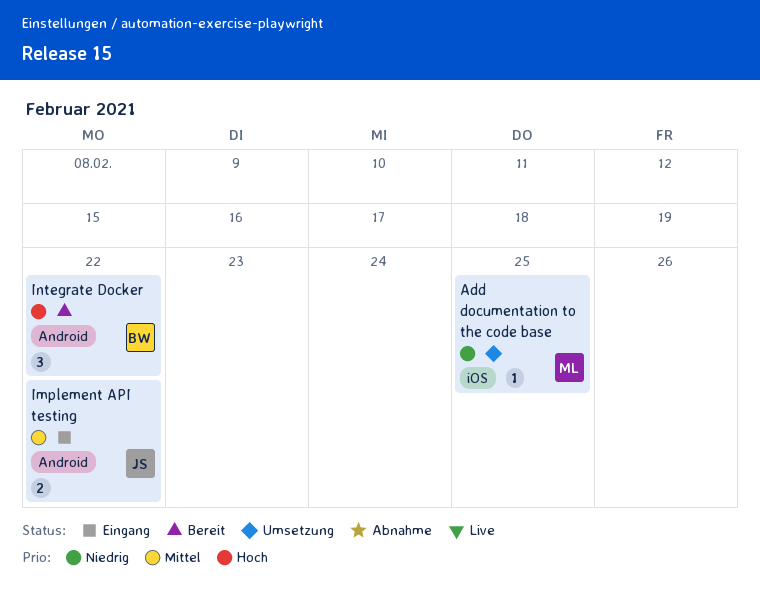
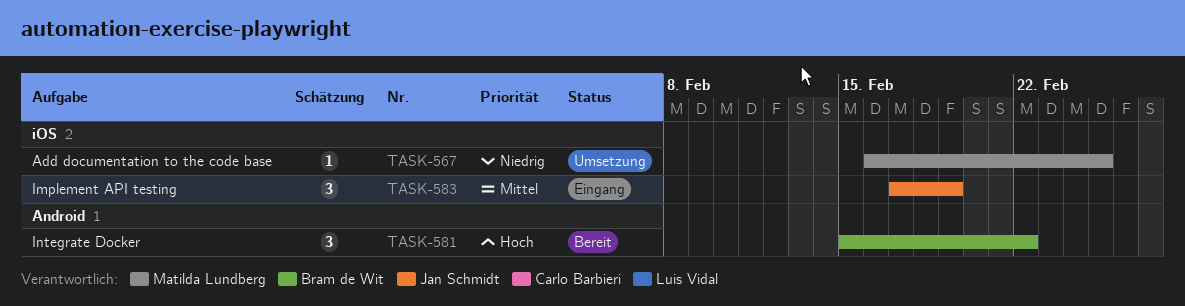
Implement API testing, label: Android -> iOS
Implement API testing, estimate: 2 -> 3
Implement API testing, due: Feb 22 -> Feb 19

